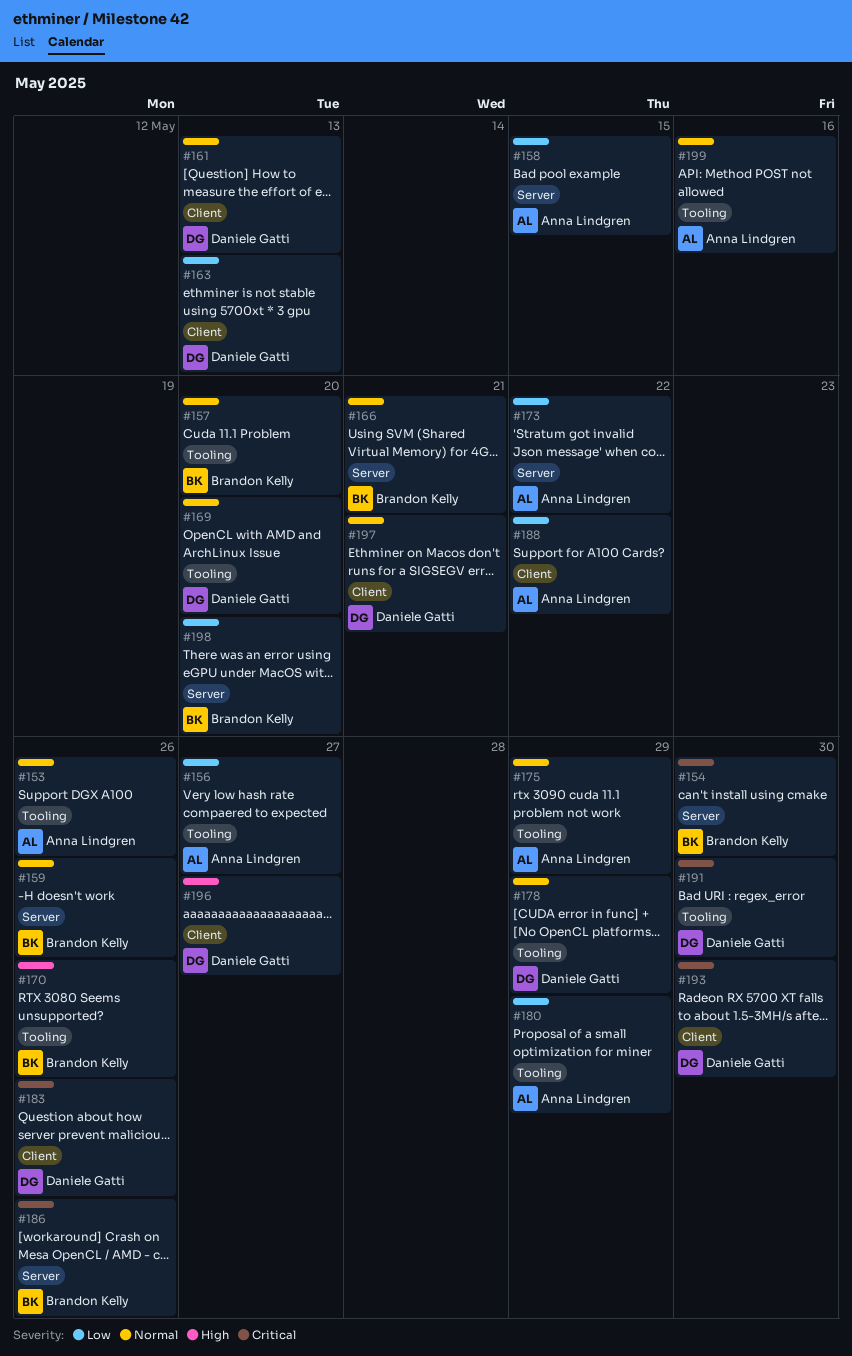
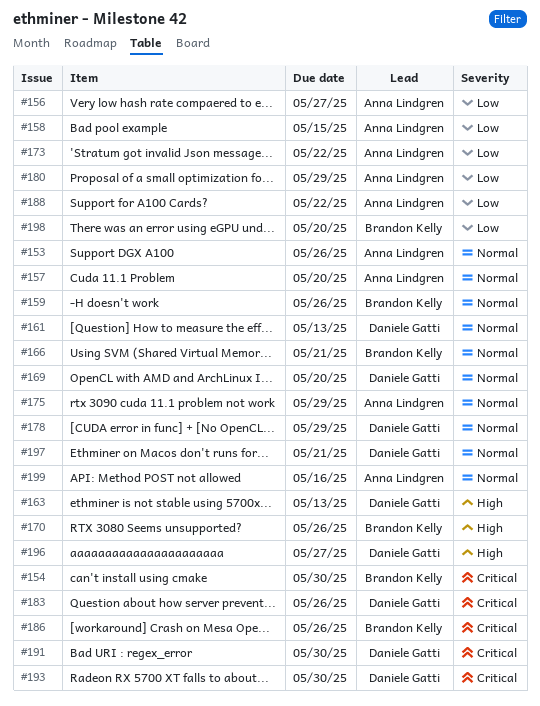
#157, owner: Brandon Kelly -> Anna Lindgren
#163, priority: Low -> High

